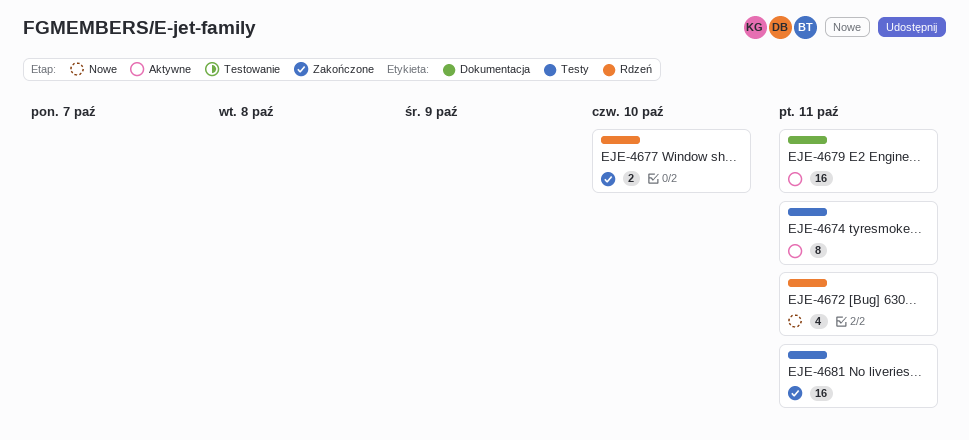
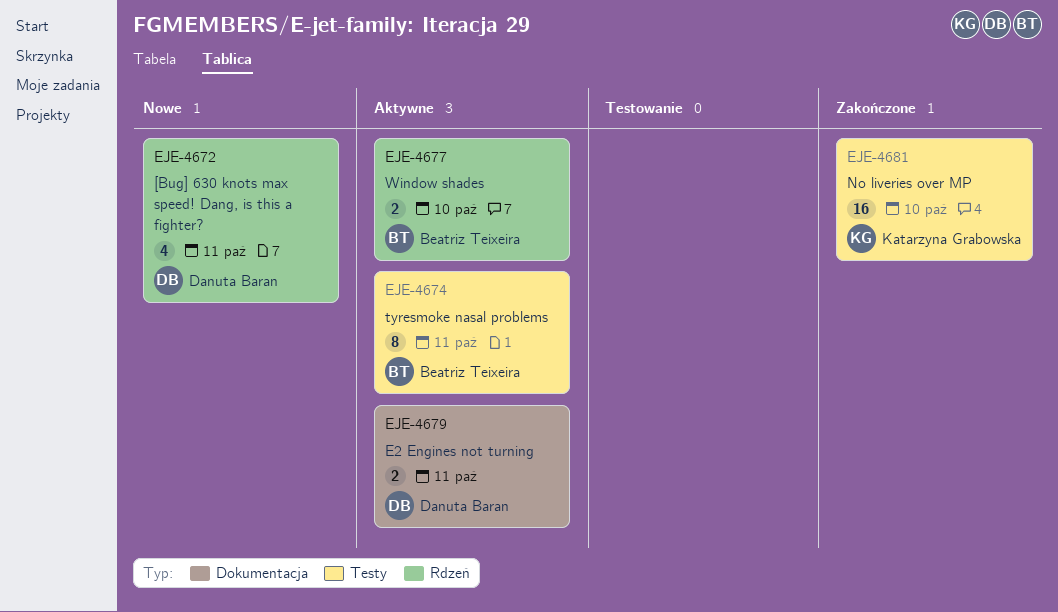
EJE-4677, status: Zakończone -> Aktywne
EJE-4679, estimate: 16 -> 2
EJE-4681, due: Oct 11 -> Oct 10

